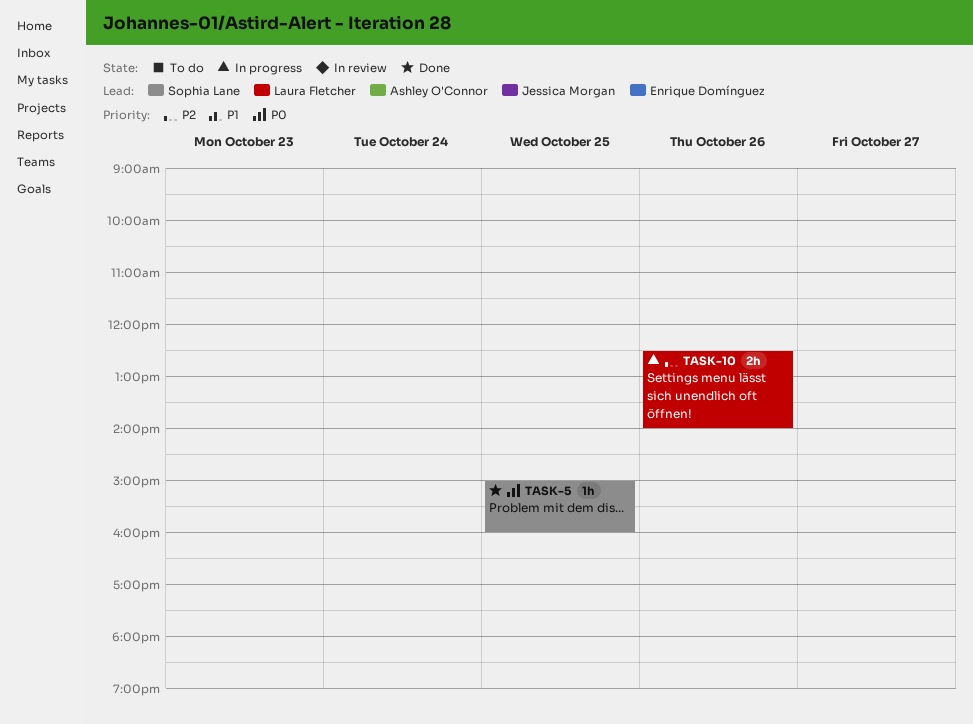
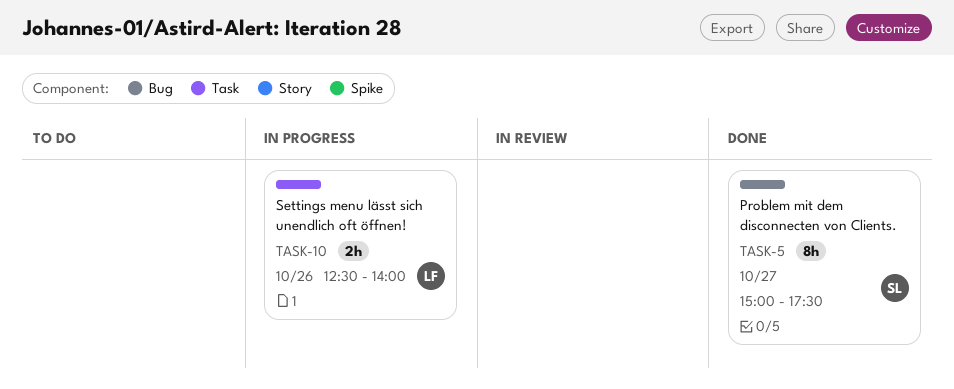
TASK-5, estimate: 1h -> 8h
TASK-5, day: Oct 25 -> Oct 27
TASK-5, ends: 16:00 -> 17:30

